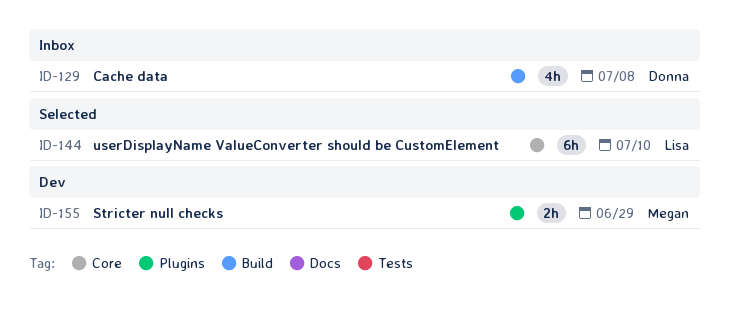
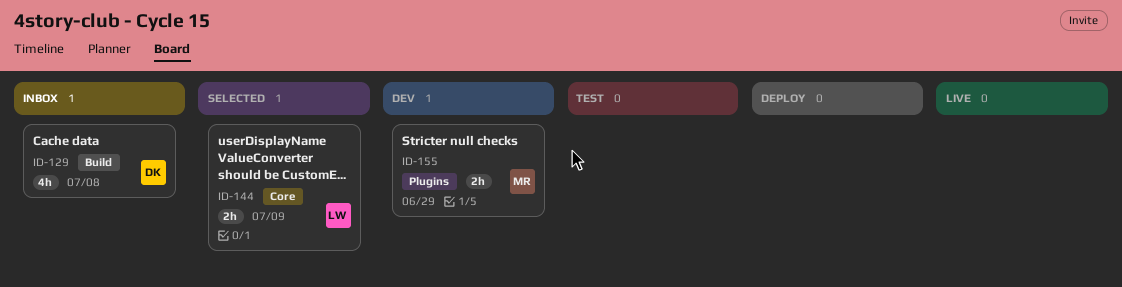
ID-144, estimate: 6h -> 2h
ID-144, due: Jul 10 -> Jul 9

